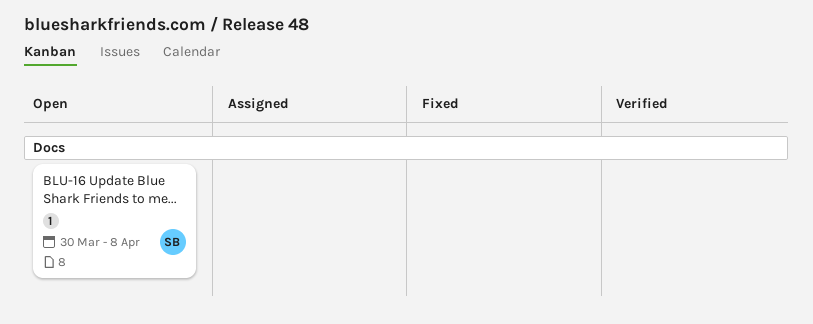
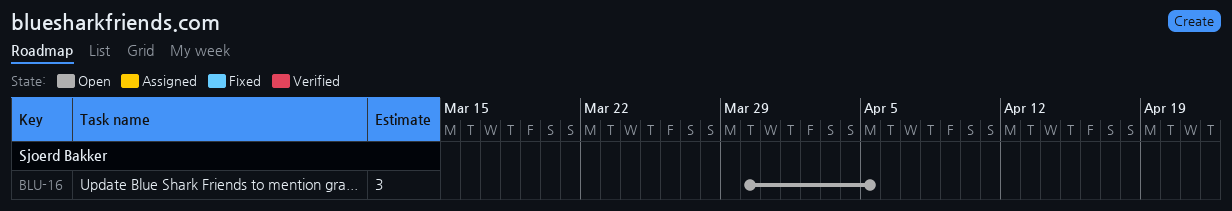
BLU-16, estimate: 1 -> 3
BLU-16, due: Apr 8 -> Apr 5

